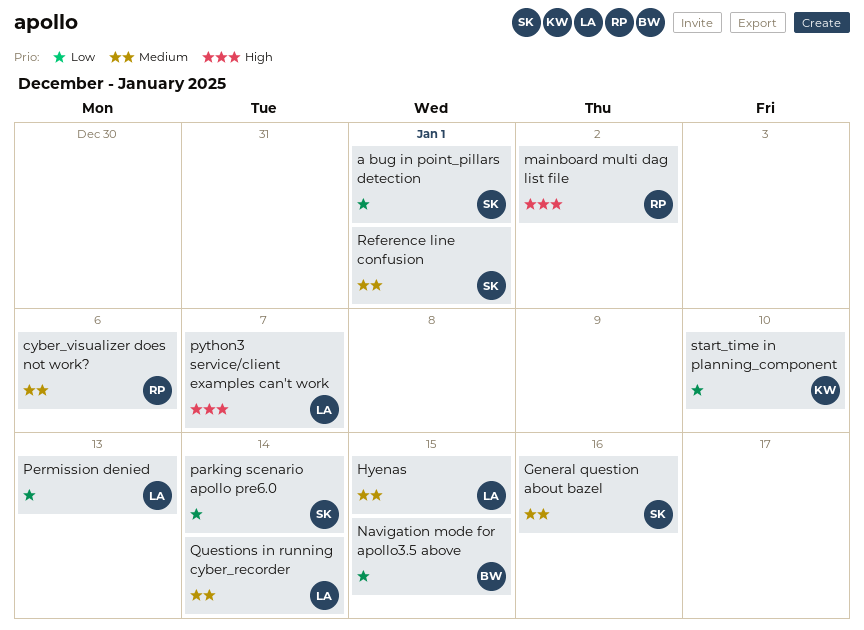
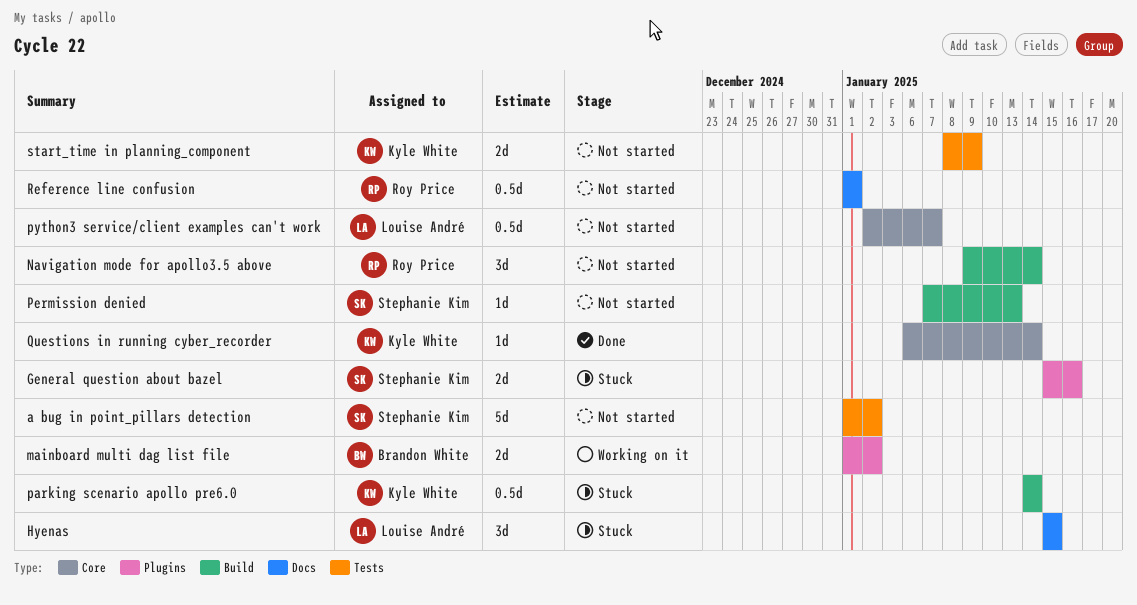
a bug in point_pillars detection, due: Jan 1 -> Jan 2
cyber_visualizer does not work?: present -> none
mainboard multi dag list file, owner: Roy Price -> Brandon White
Navigation mode for apollo3.5 above, owner: Brandon White -> Roy Price
Navigation mode for apollo3.5 above, due: Jan 15 -> Jan 14
parking scenario apollo pre6.0, owner: Stephanie Kim -> Kyle White
Permission denied, owner: Louise André -> Stephanie Kim
Questions in running cyber_recorder, owner: Louise André -> Kyle White
Reference line confusion, owner: Stephanie Kim -> Roy Price
start_time in planning_component, due: Jan 10 -> Jan 9

